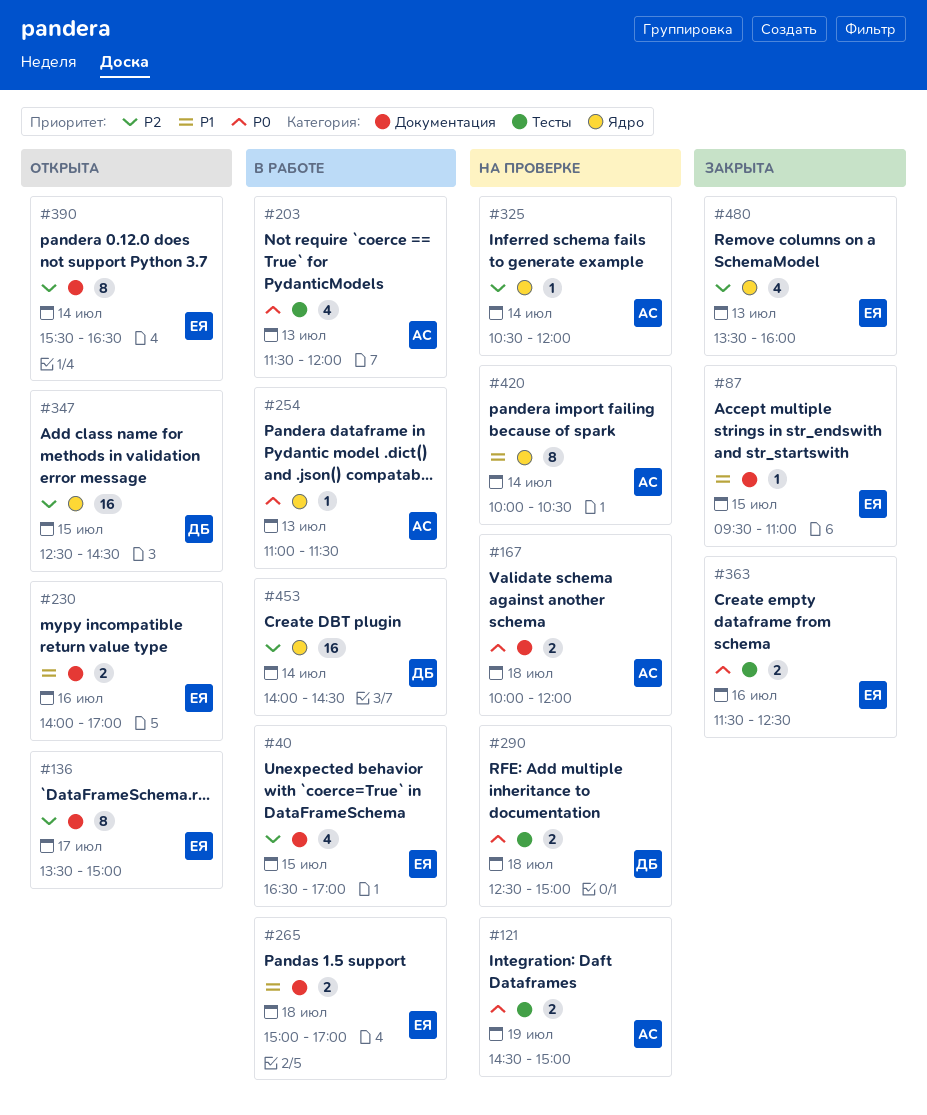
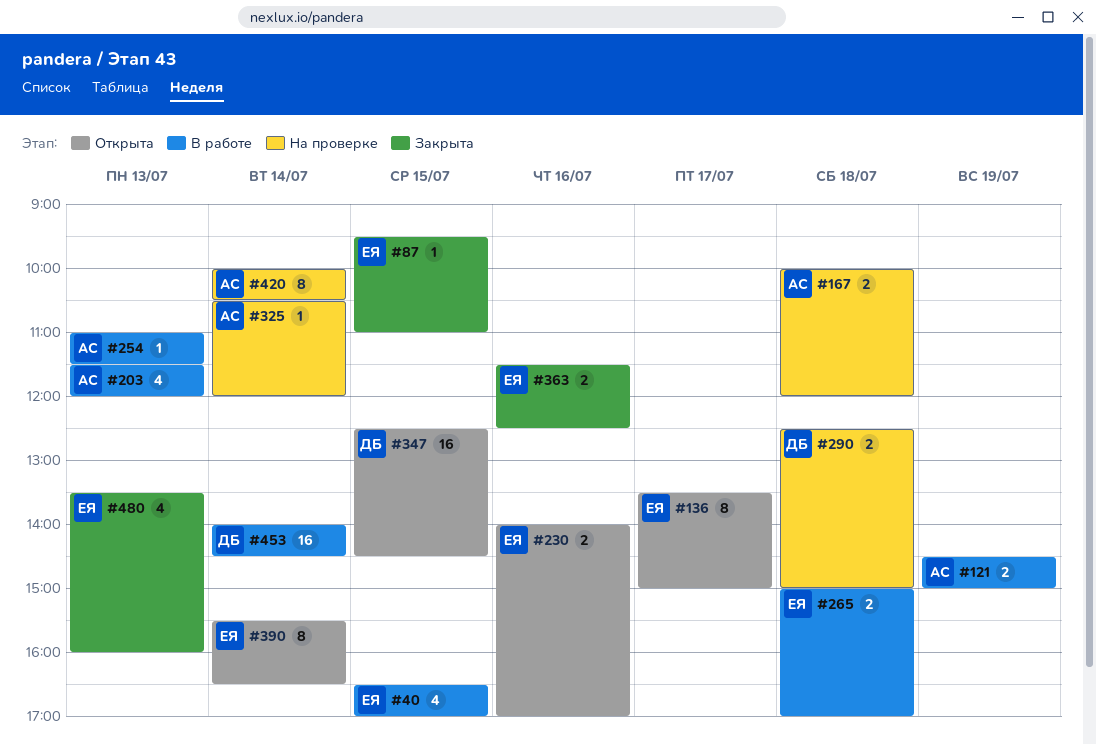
#121, status: На проверке -> В работе

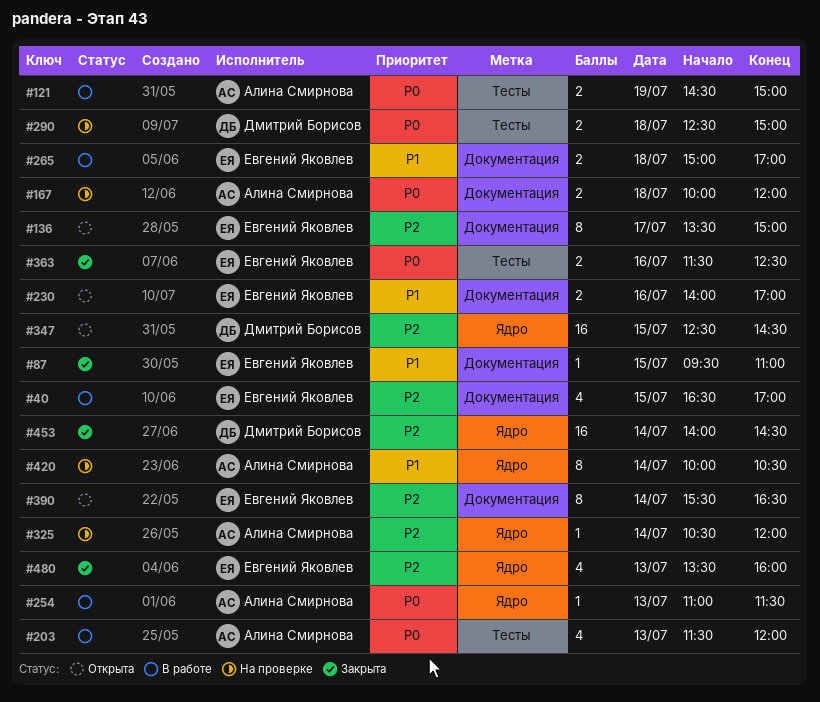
#453, status: В работе -> Закрыта

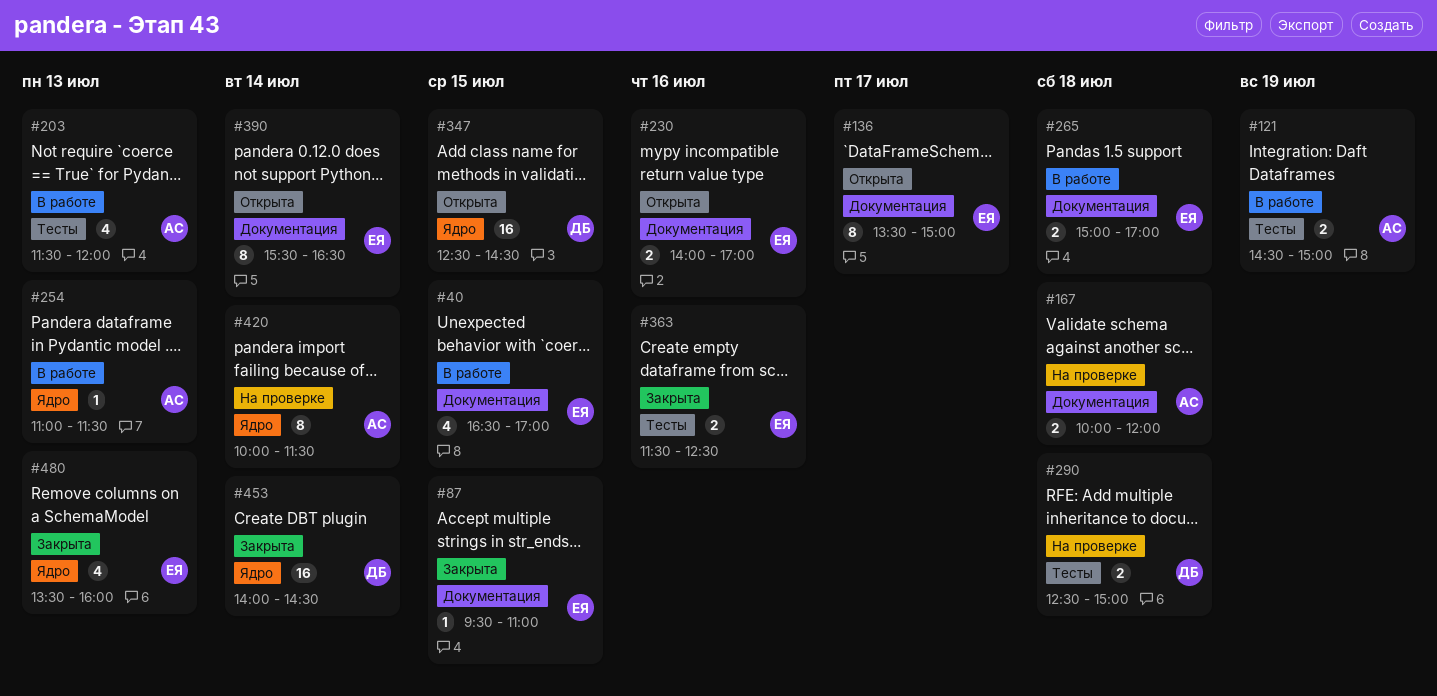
#325: present -> none
#420, ends: 10:30 -> 11:30

